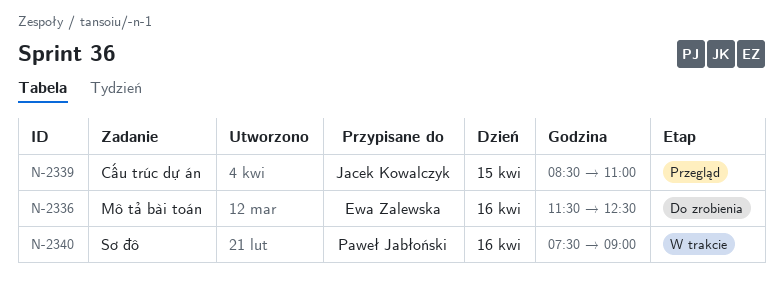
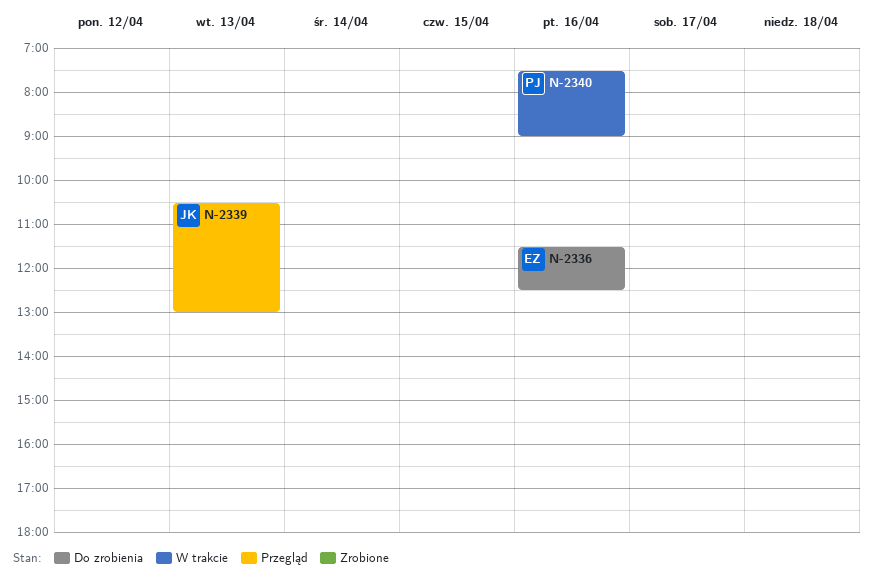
N-2339, day: Apr 15 -> Apr 13
N-2339, begins: 08:30 -> 10:30
N-2339, ends: 11:00 -> 13:00

